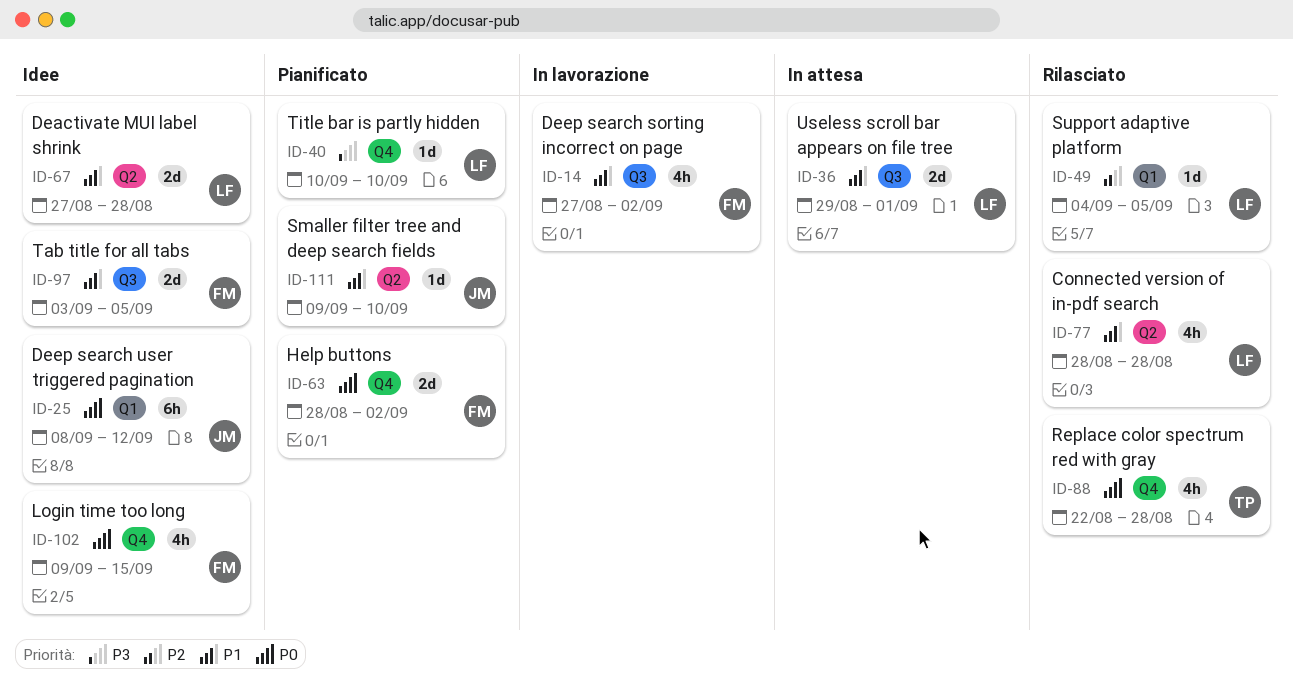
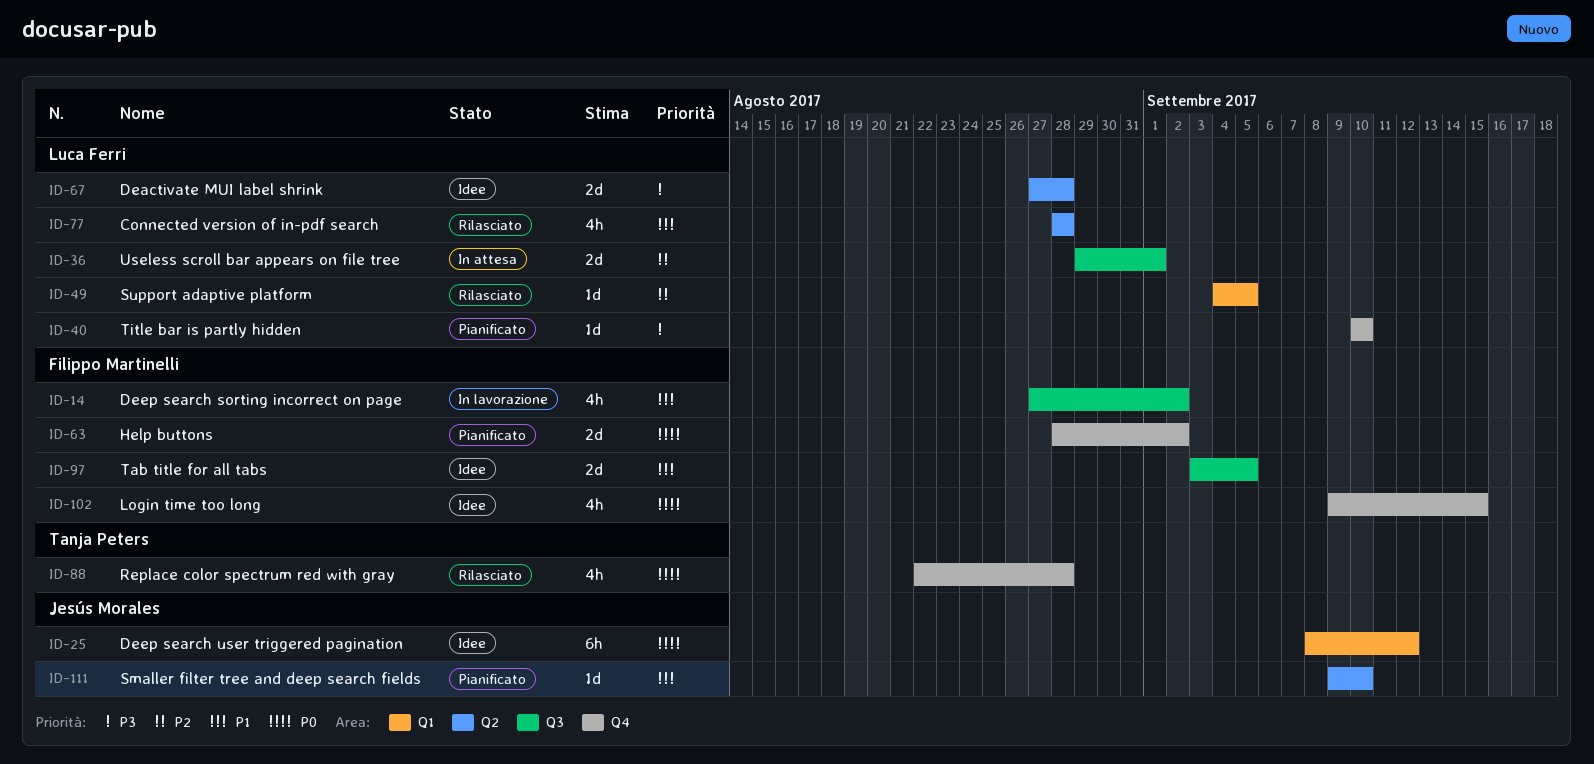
ID-36, priority: P1 -> P2
ID-67, priority: P1 -> P3

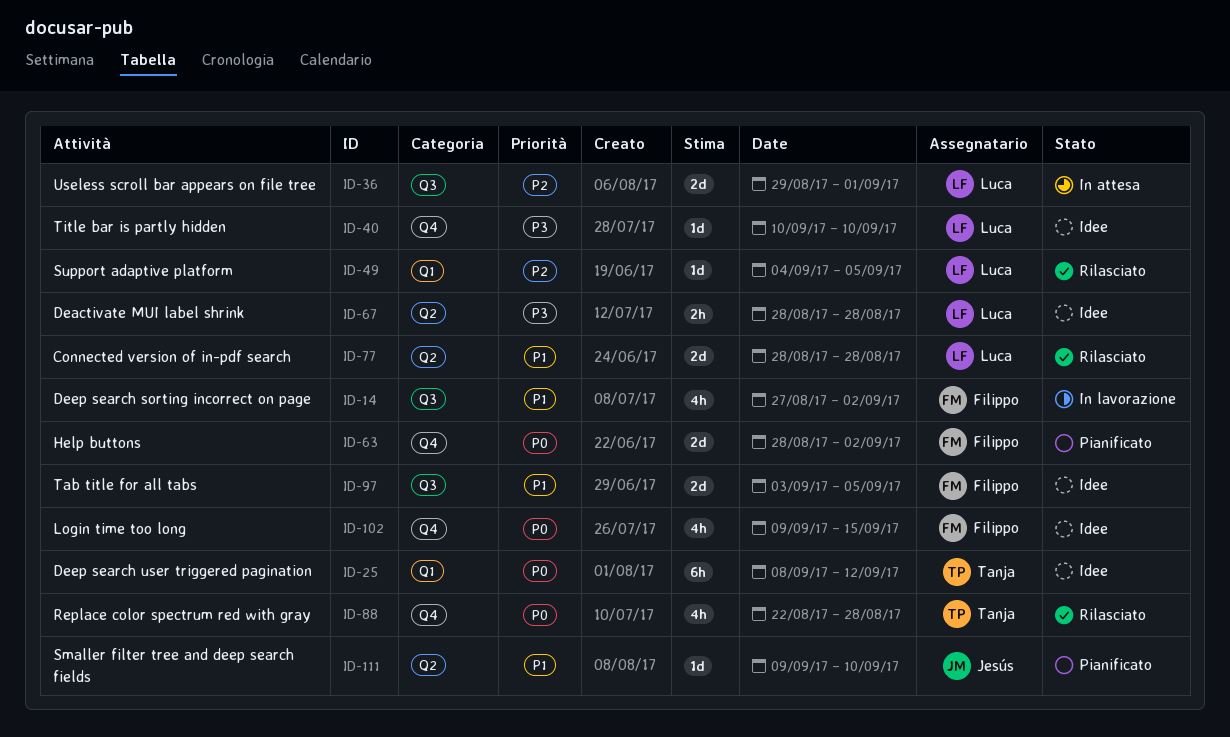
ID-25, owner: Jesús Morales -> Tanja Peters
ID-40, status: Pianificato -> Idee
ID-67, estimate: 2d -> 2h
ID-67, start: Aug 27 -> Aug 28
ID-77, estimate: 4h -> 2d

